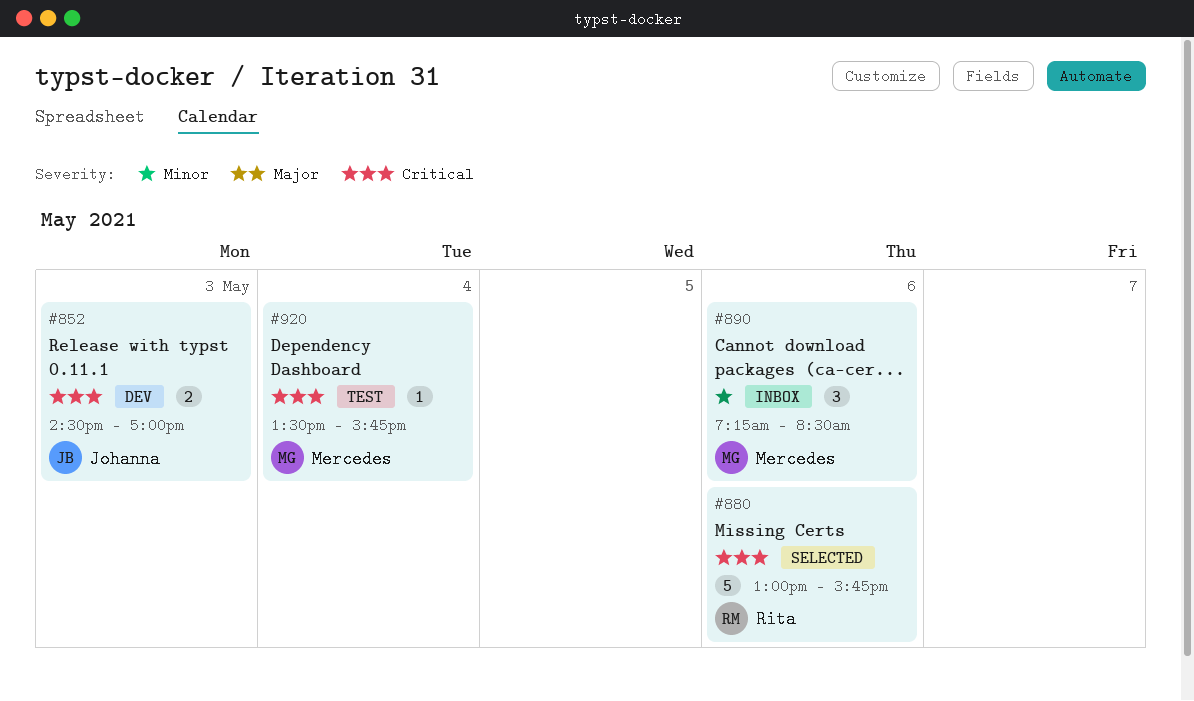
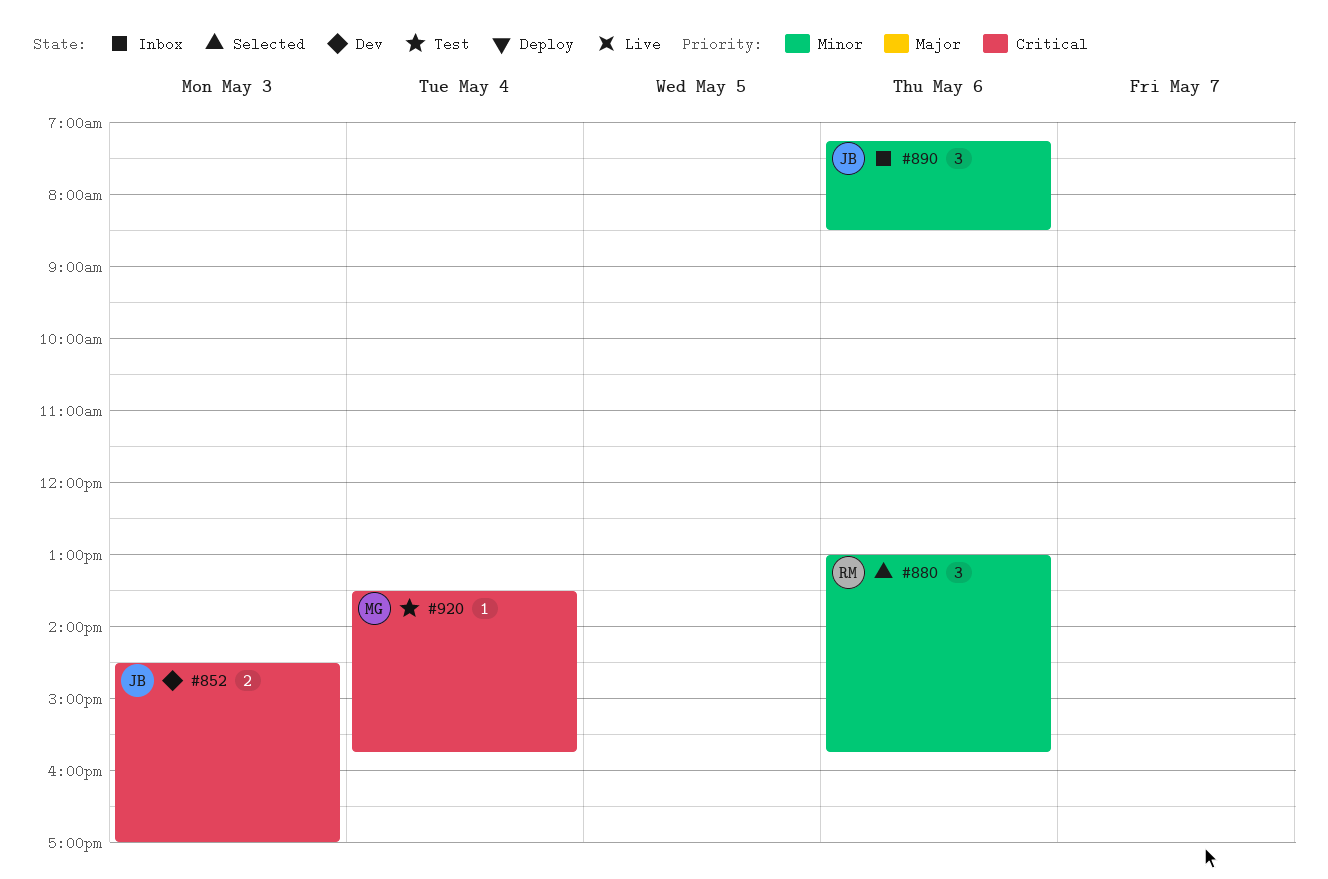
#880, priority: Critical -> Minor
#880, estimate: 5 -> 3
#890, owner: Mercedes -> Johanna

